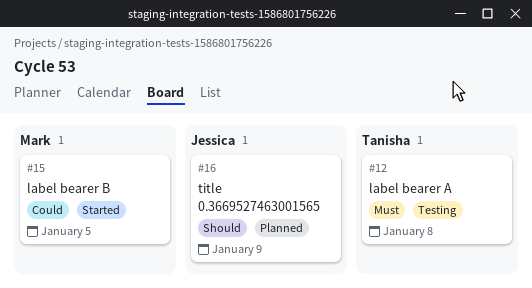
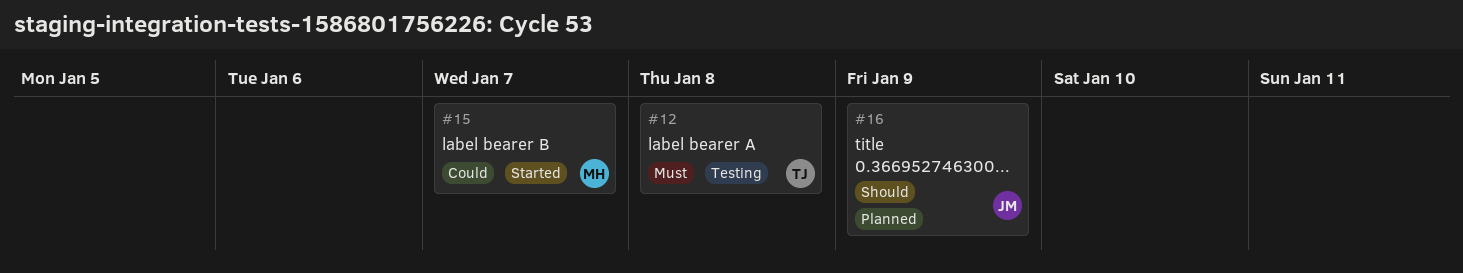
#15, due: Jan 5 -> Jan 7

